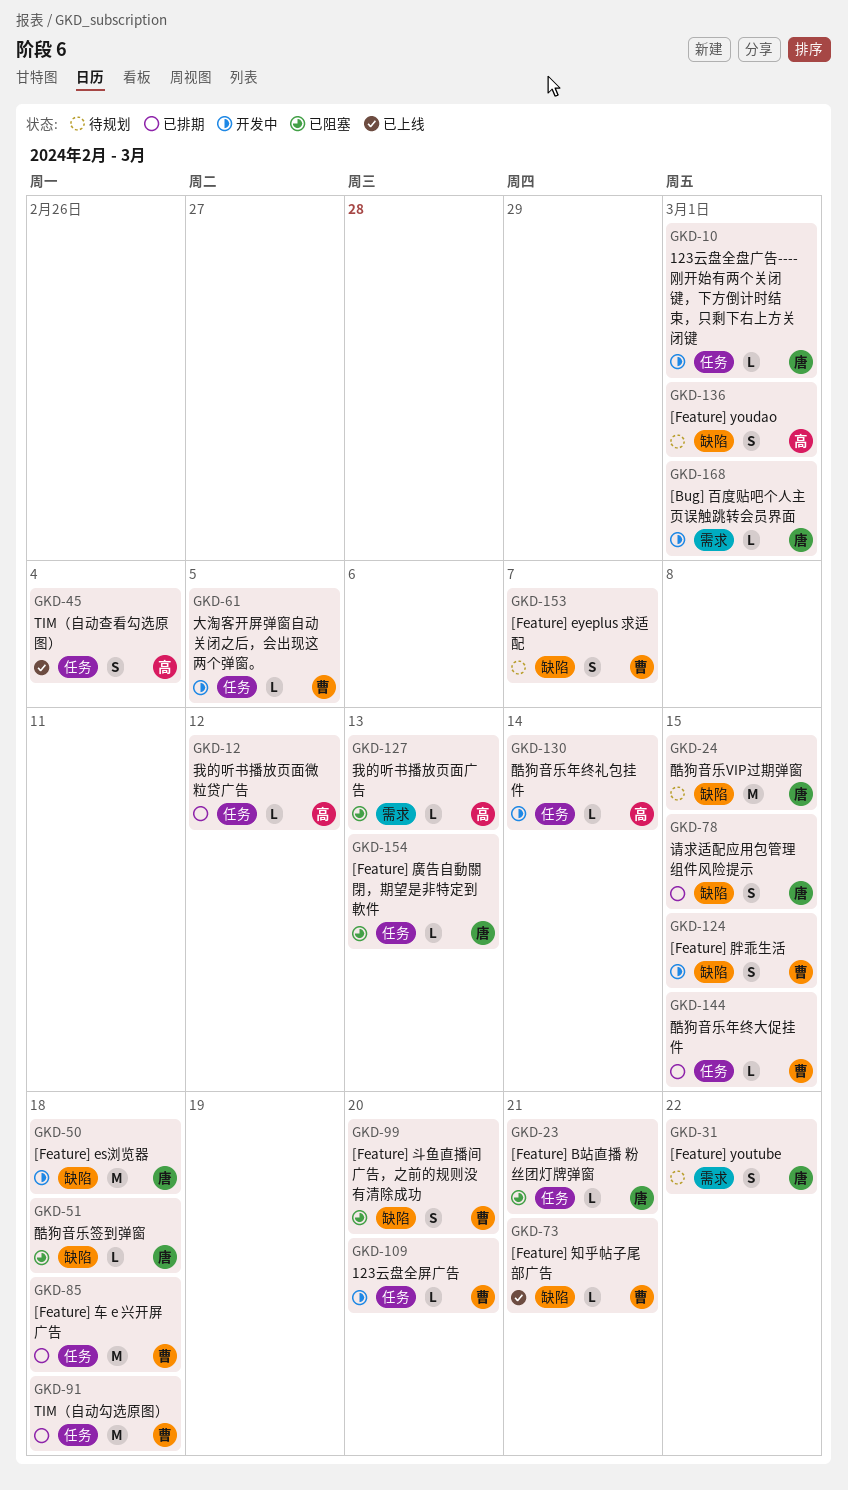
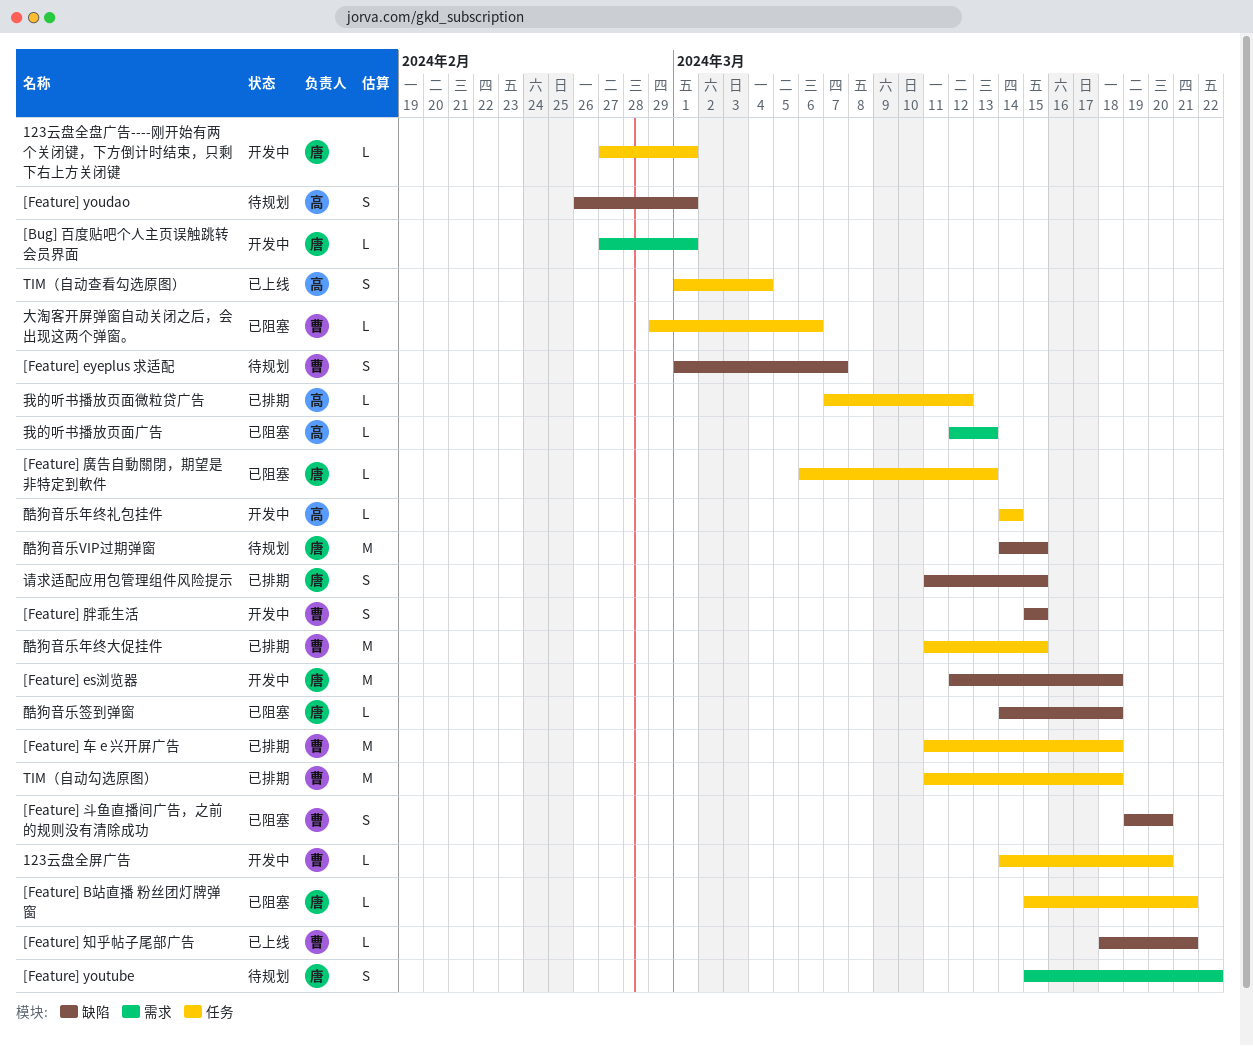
大淘客开屏弹窗自动关闭之后，会出现这两个弹窗。, status: 开发中 -> 已阻塞
大淘客开屏弹窗自动关闭之后，会出现这两个弹窗。, due: Mar 5 -> Mar 6
酷狗音乐年终大促挂件, estimate: L -> M

